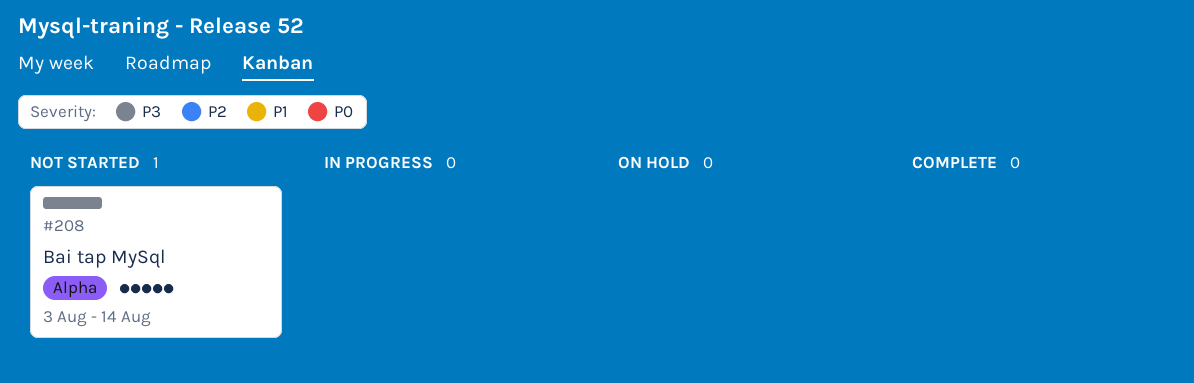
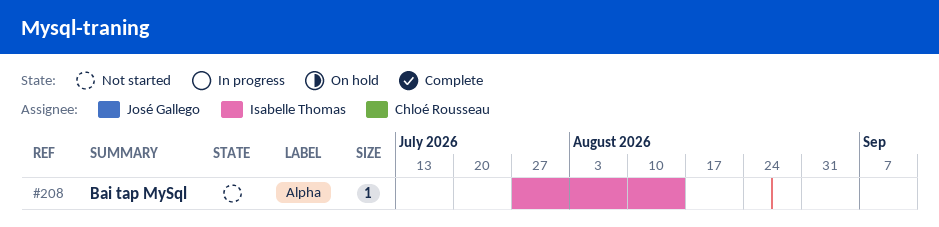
#208, estimate: 5 -> 1
#208, start: Aug 3 -> Jul 27

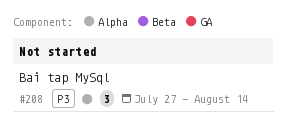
#208, estimate: 1 -> 3

